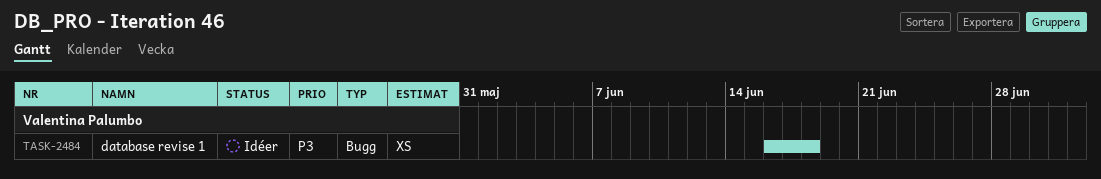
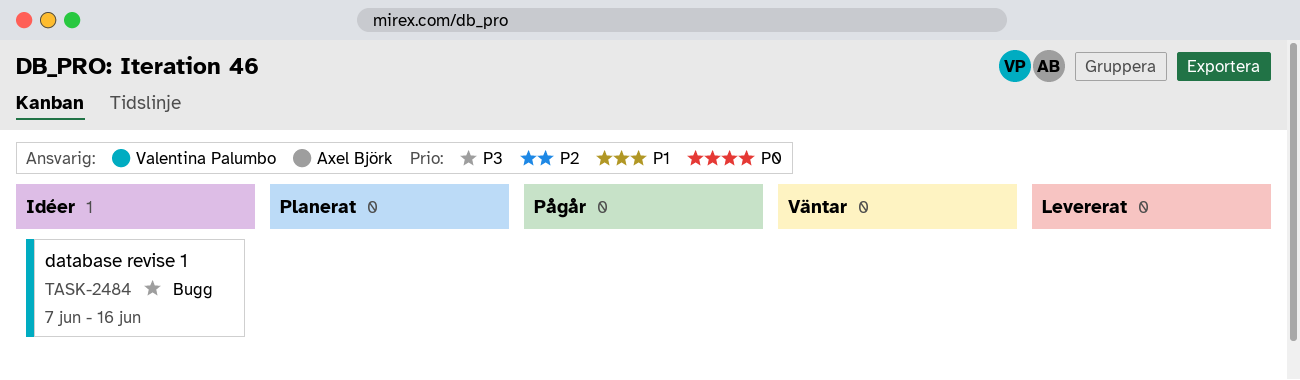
TASK-2484, start: Jun 16 -> Jun 7
TASK-2484, due: Jun 18 -> Jun 16

